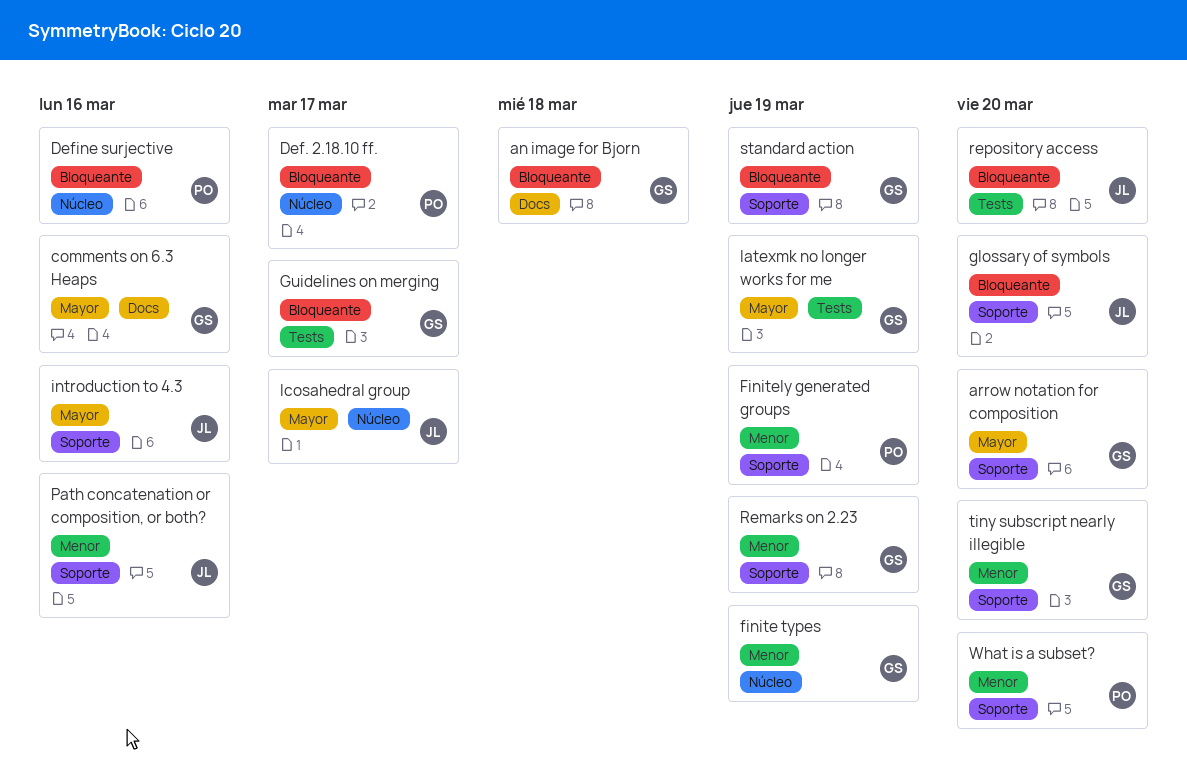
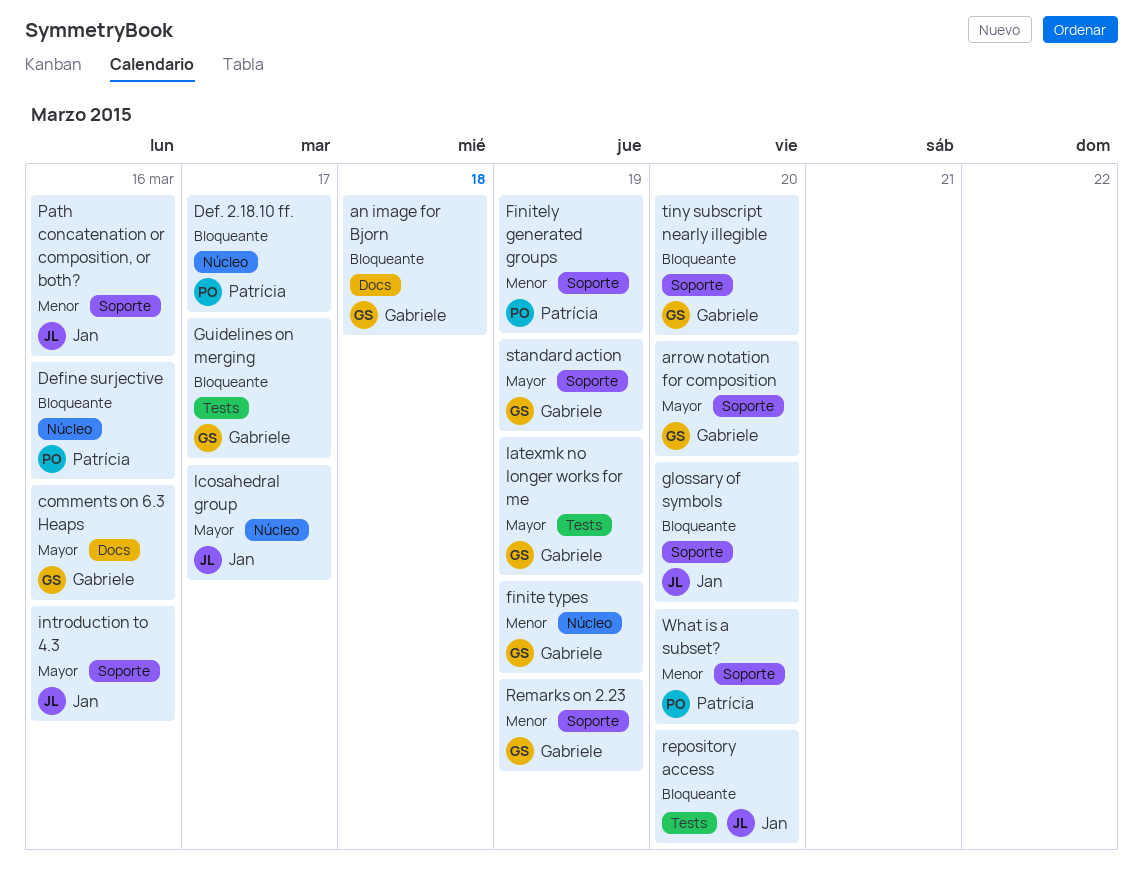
standard action, priority: Bloqueante -> Mayor
tiny subscript nearly illegible, priority: Menor -> Bloqueante

